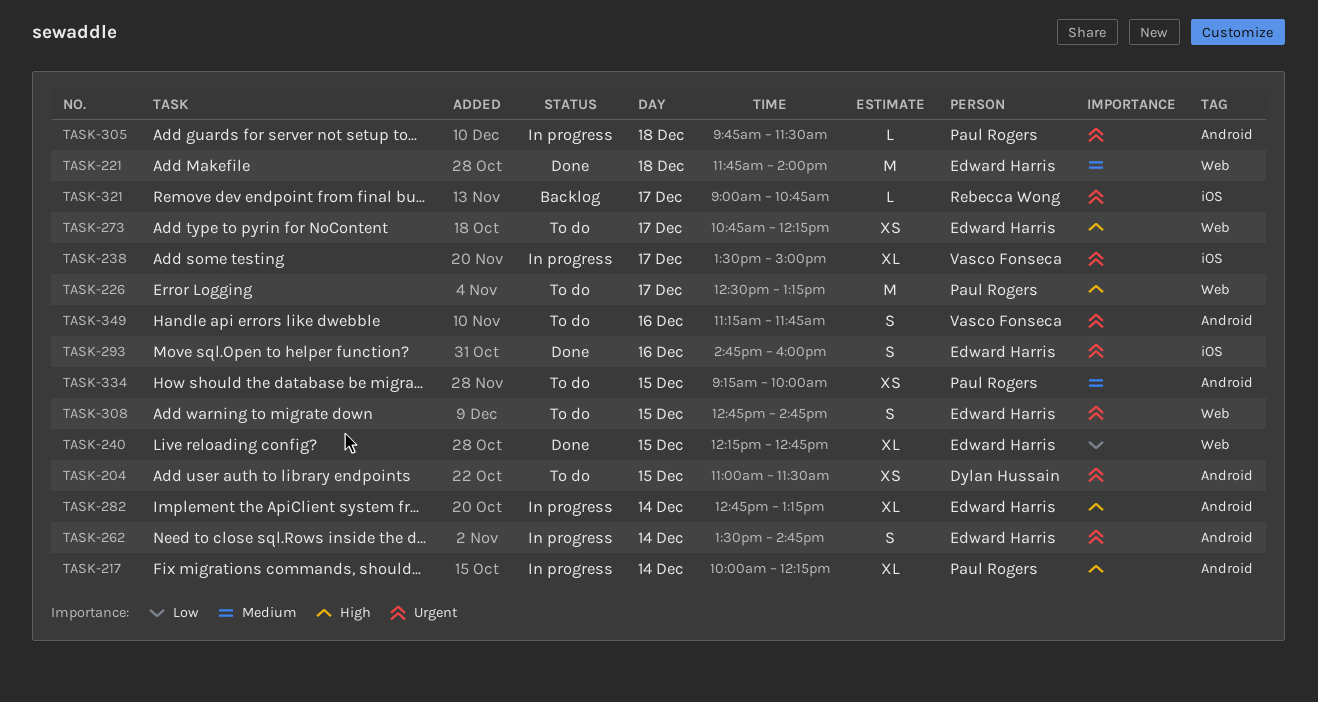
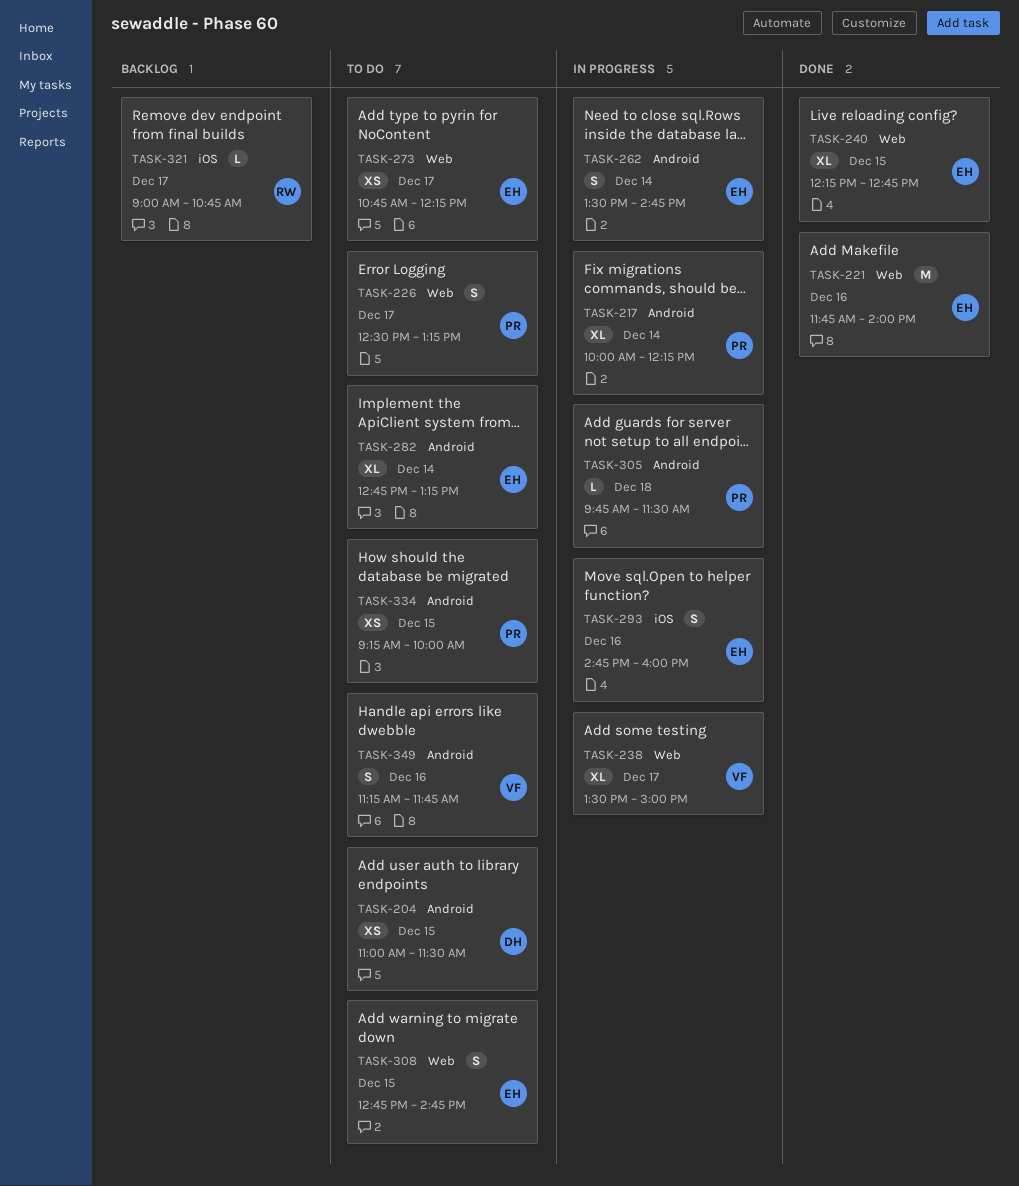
TASK-221, day: Dec 18 -> Dec 16
TASK-226, estimate: M -> S
TASK-238, label: iOS -> Web
TASK-282, status: In progress -> To do
TASK-293, status: Done -> In progress

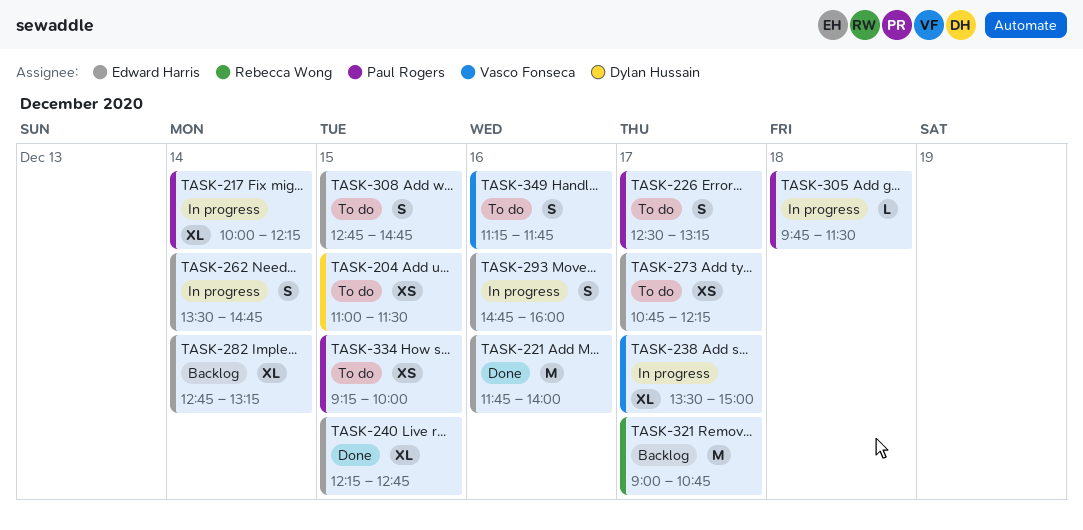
TASK-282, status: To do -> Backlog
TASK-321, estimate: L -> M

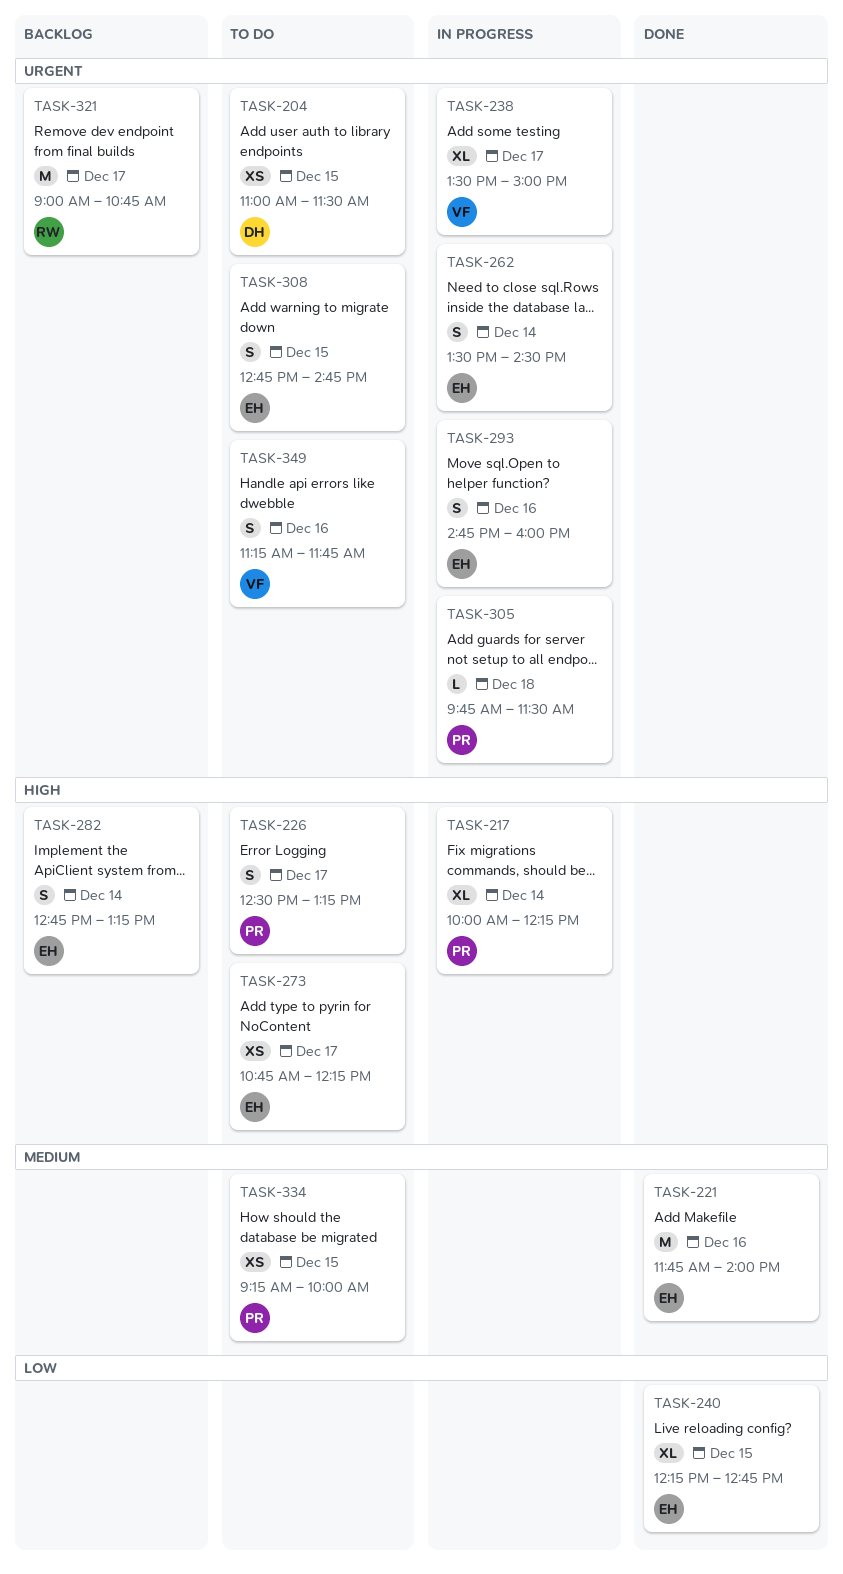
TASK-262, ends: 14:45 -> 14:30
TASK-282, estimate: XL -> S

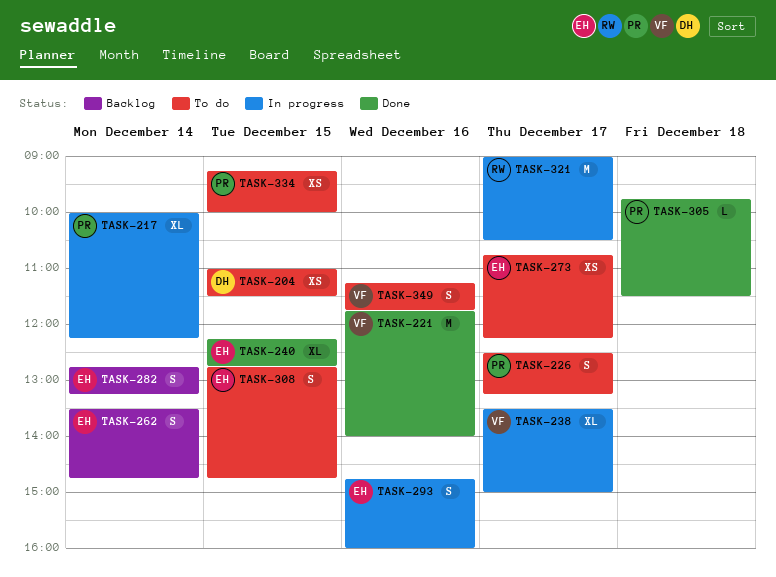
TASK-221, owner: EH -> VF
TASK-262, status: In progress -> Backlog
TASK-262, ends: 14:30 -> 14:45
TASK-305, status: In progress -> Done
TASK-321, status: Backlog -> In progress
TASK-321, ends: 10:45 -> 10:30

